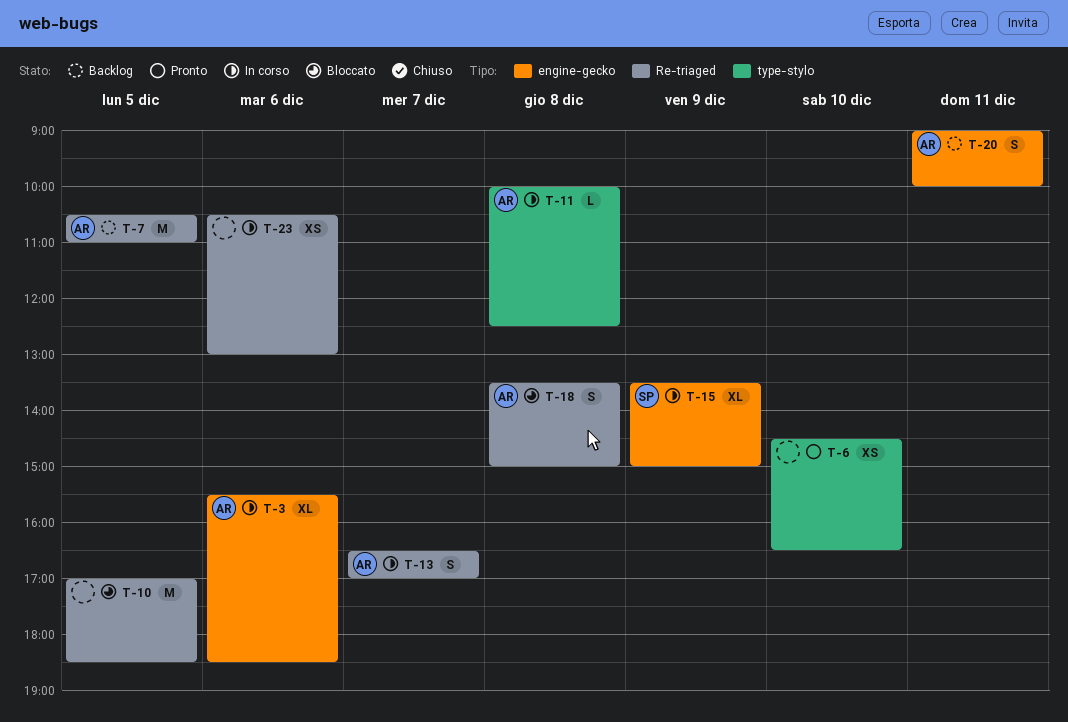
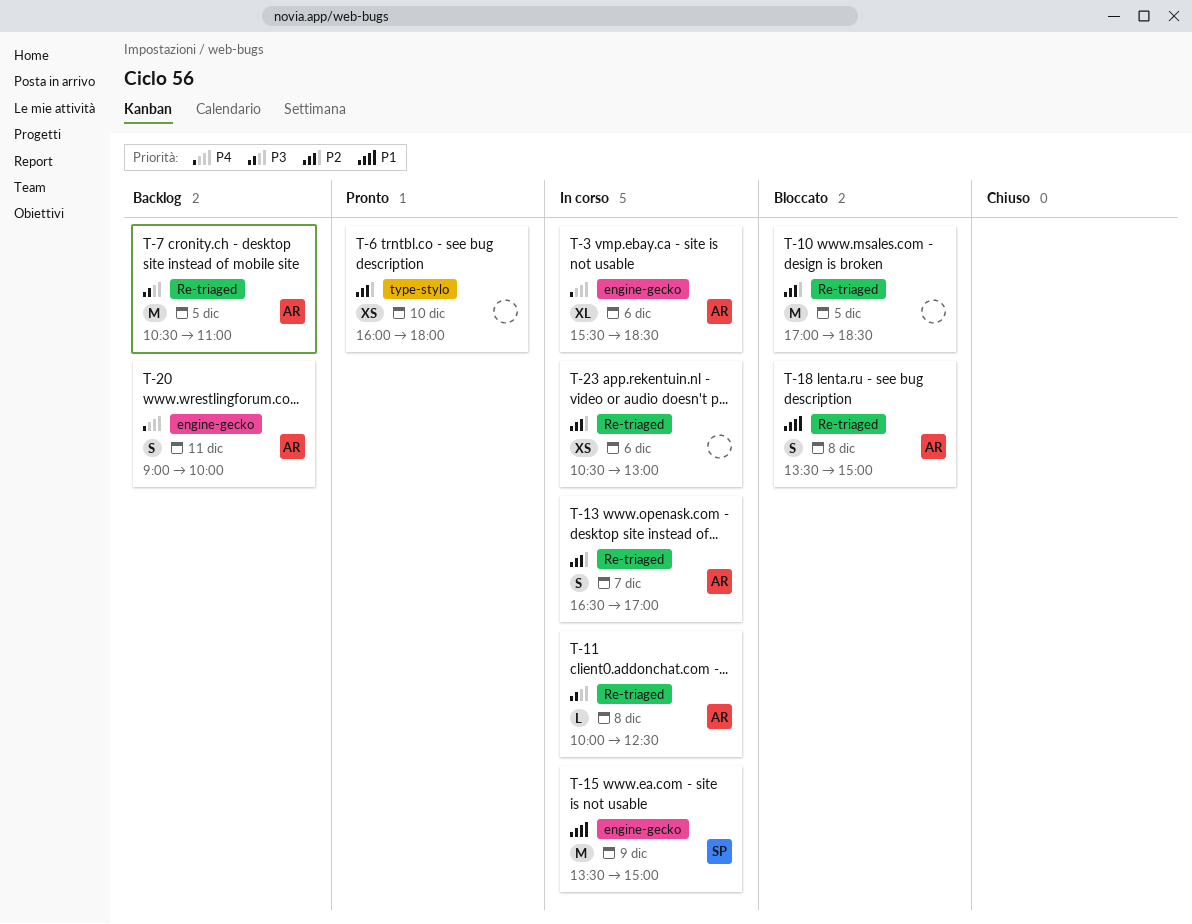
T-6, begins: 14:30 -> 16:00
T-6, ends: 16:30 -> 18:00
T-11, label: type-stylo -> Re-triaged
T-15, estimate: XL -> M

